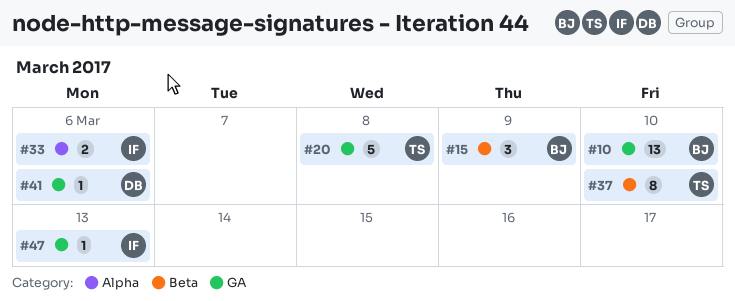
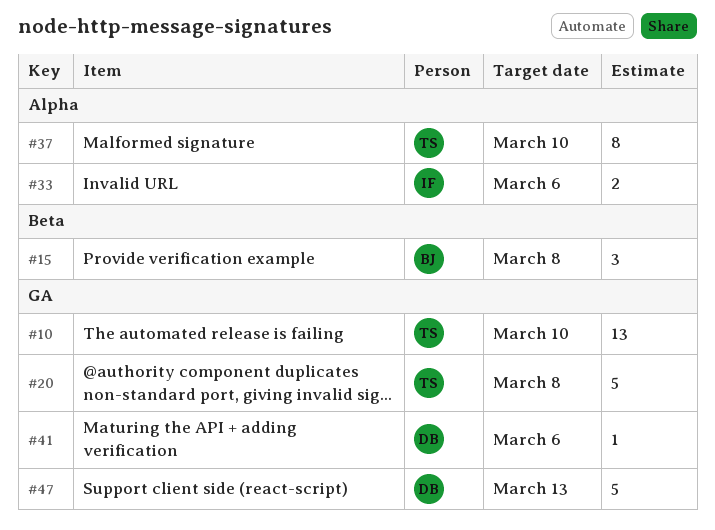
#10, owner: BJ -> TS
#15, due: Mar 9 -> Mar 8
#37, label: Beta -> Alpha
#47, owner: IF -> DB
#47, estimate: 1 -> 5

